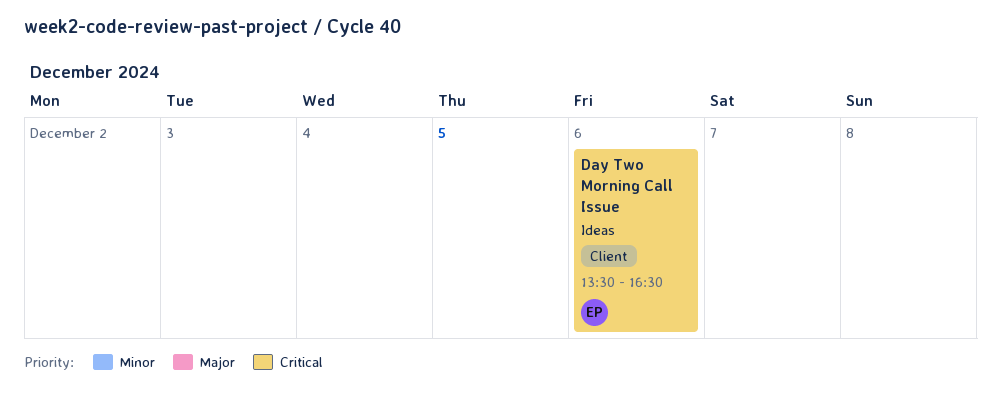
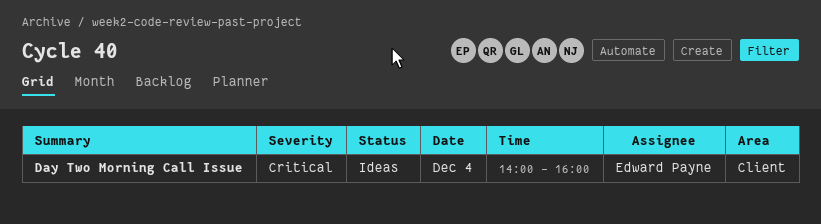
Day Two Morning Call Issue, day: Dec 6 -> Dec 4
Day Two Morning Call Issue, begins: 13:30 -> 14:00
Day Two Morning Call Issue, ends: 16:30 -> 16:00

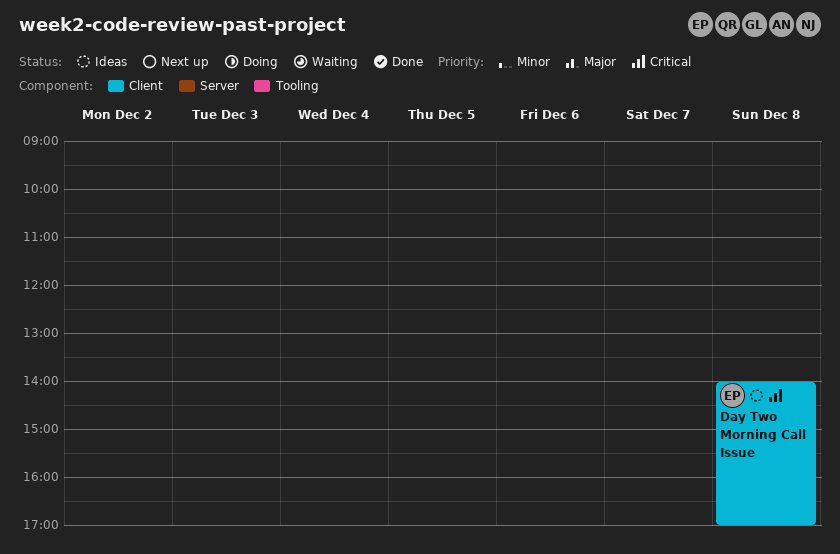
Day Two Morning Call Issue, day: Dec 4 -> Dec 8
Day Two Morning Call Issue, ends: 16:00 -> 17:00

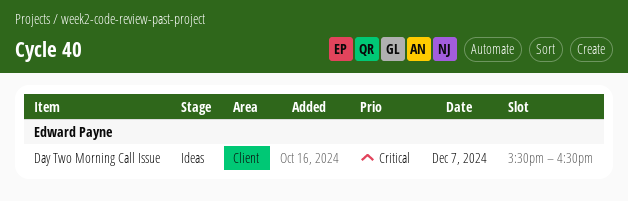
Day Two Morning Call Issue, day: Dec 8 -> Dec 7
Day Two Morning Call Issue, begins: 14:00 -> 15:30
Day Two Morning Call Issue, ends: 17:00 -> 16:30

